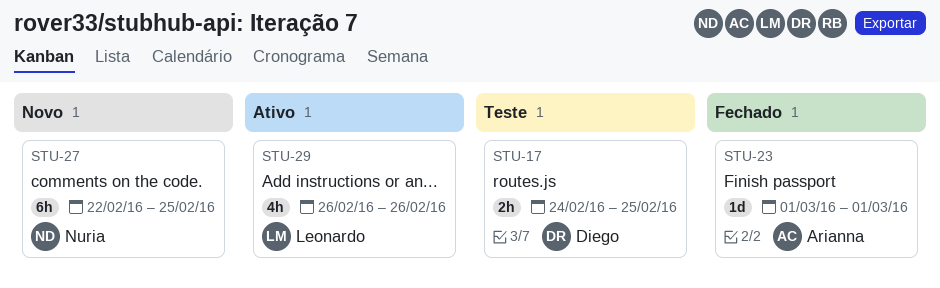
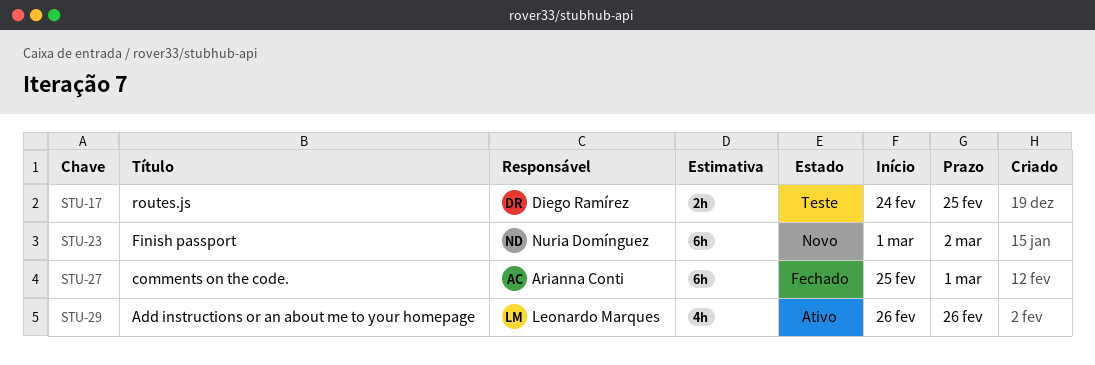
STU-23, status: Fechado -> Novo
STU-23, owner: Arianna Conti -> Nuria Domínguez
STU-23, estimate: 1d -> 6h
STU-23, due: Mar 1 -> Mar 2
STU-27, status: Novo -> Fechado
STU-27, owner: Nuria Domínguez -> Arianna Conti
STU-27, start: Feb 22 -> Feb 25
STU-27, due: Feb 25 -> Mar 1

